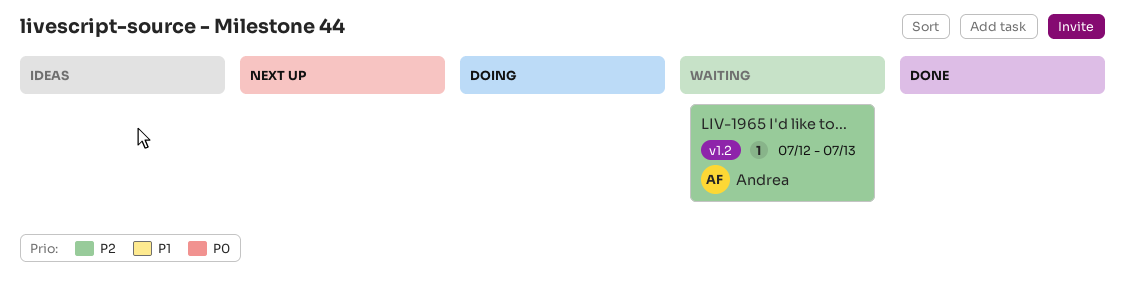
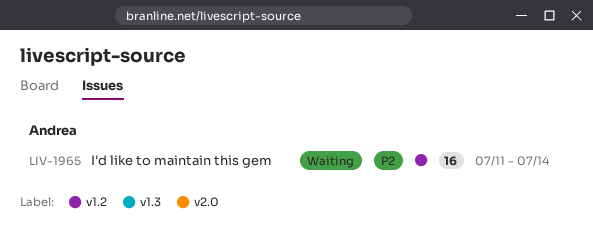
LIV-1965, estimate: 1 -> 16
LIV-1965, start: Jul 12 -> Jul 11
LIV-1965, due: Jul 13 -> Jul 14

